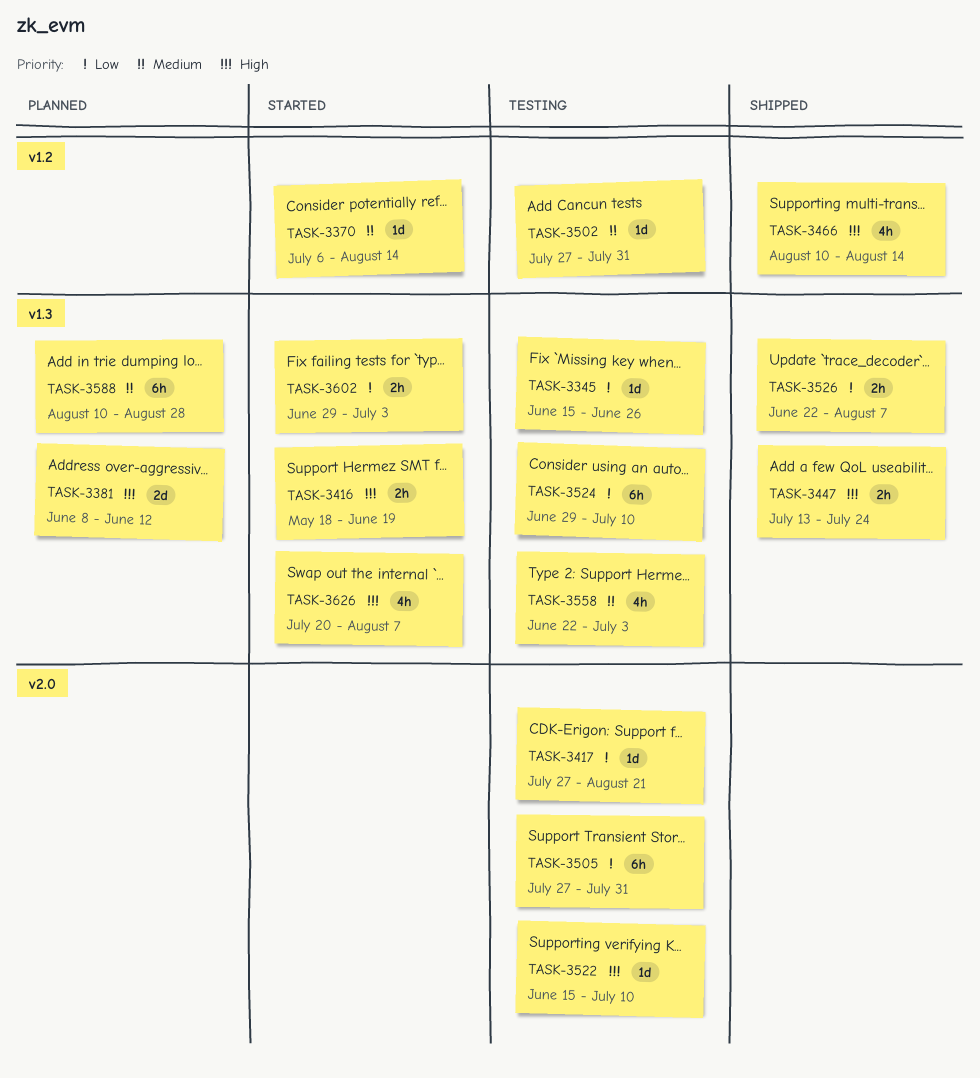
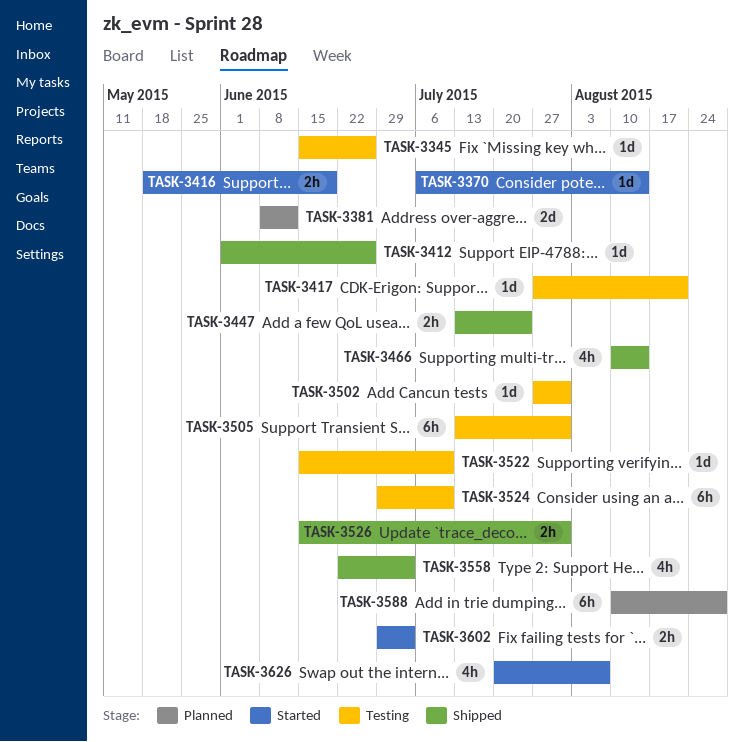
TASK-3412: none -> present
TASK-3505, start: Jul 27 -> Jul 13
TASK-3526, start: Jun 22 -> Jun 15
TASK-3526, due: Aug 7 -> Jul 31
TASK-3558, status: Testing -> Shipped

